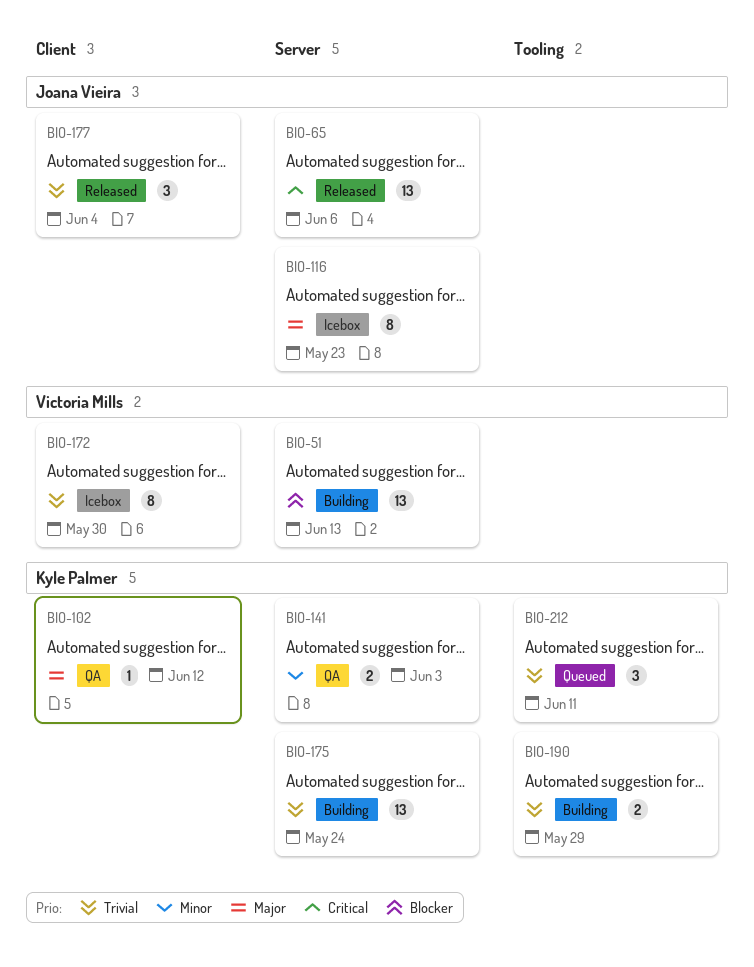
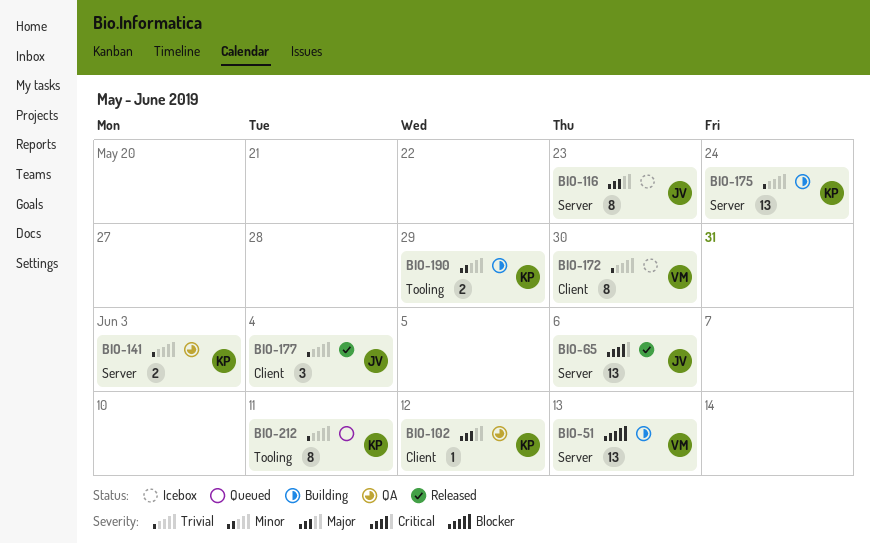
BIO-141, priority: Minor -> Trivial
BIO-190, priority: Trivial -> Minor
BIO-212, estimate: 3 -> 8

